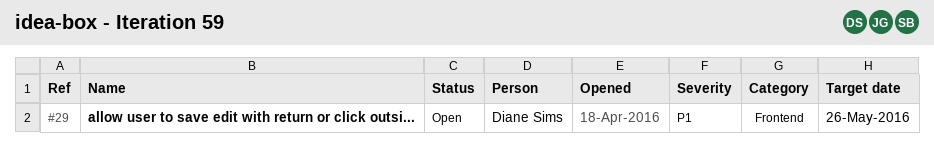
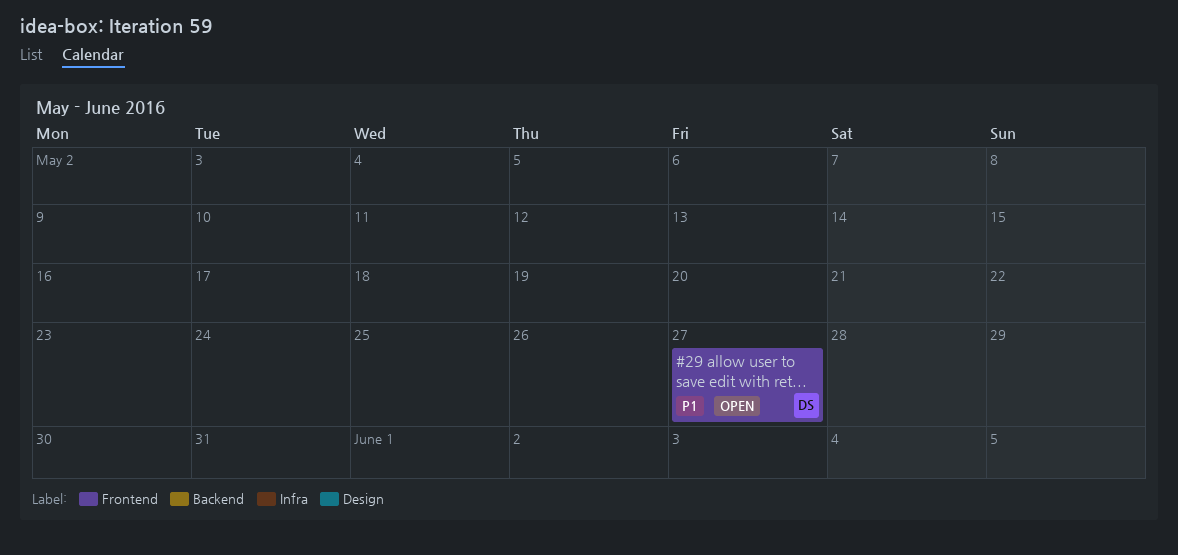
#29, due: May 26 -> May 27

